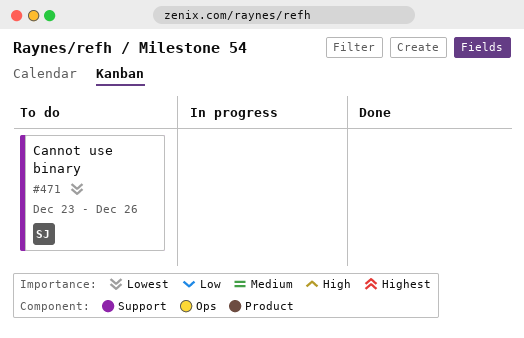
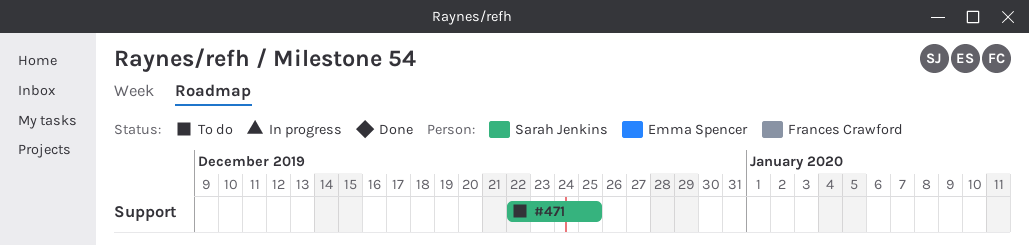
#471, start: Dec 23 -> Dec 22
#471, due: Dec 26 -> Dec 25

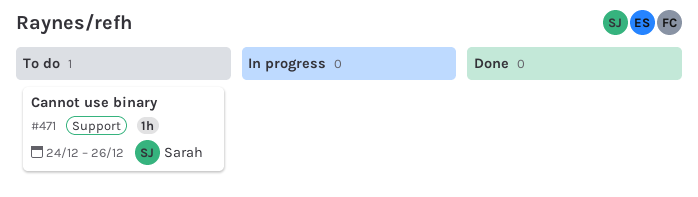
#471, start: Dec 22 -> Dec 24
#471, due: Dec 25 -> Dec 26

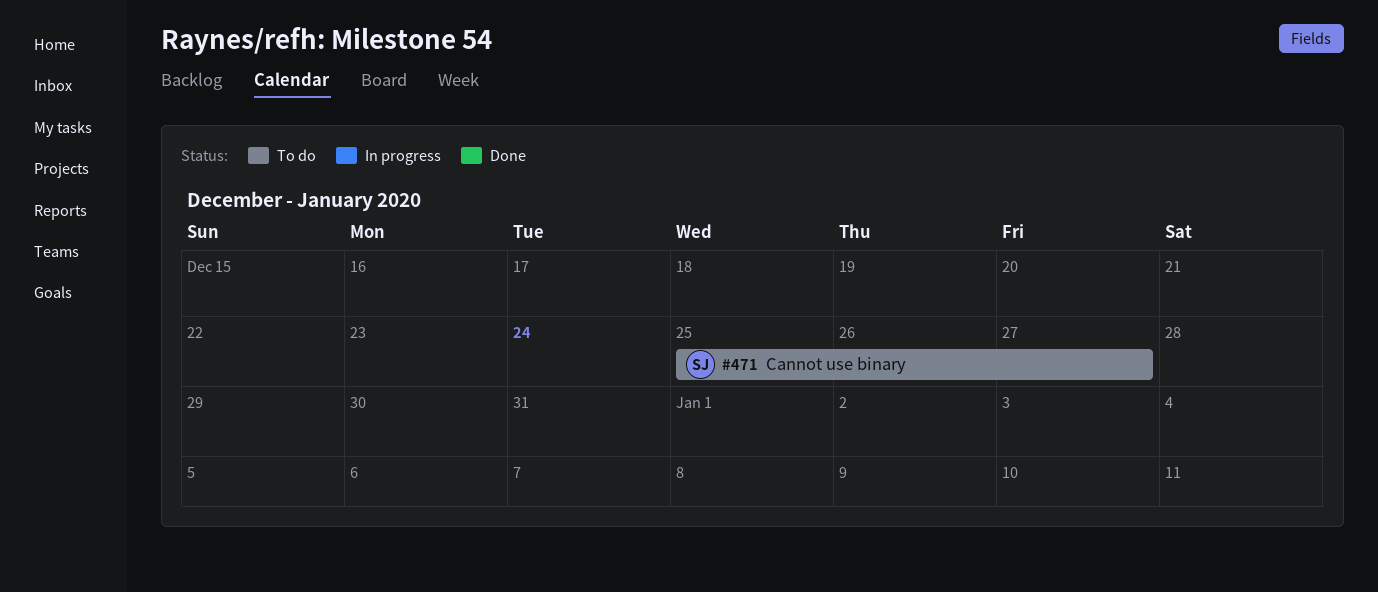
#471, start: Dec 24 -> Dec 25
#471, due: Dec 26 -> Dec 27

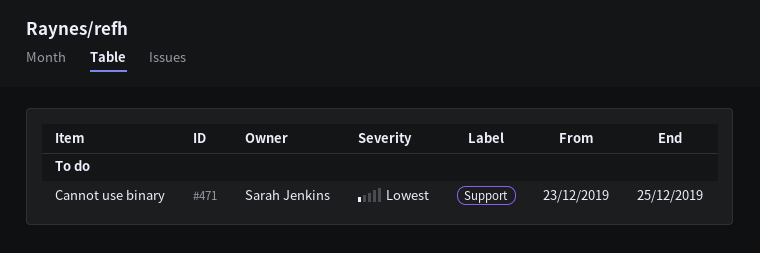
#471, start: Dec 25 -> Dec 23
#471, due: Dec 27 -> Dec 25

